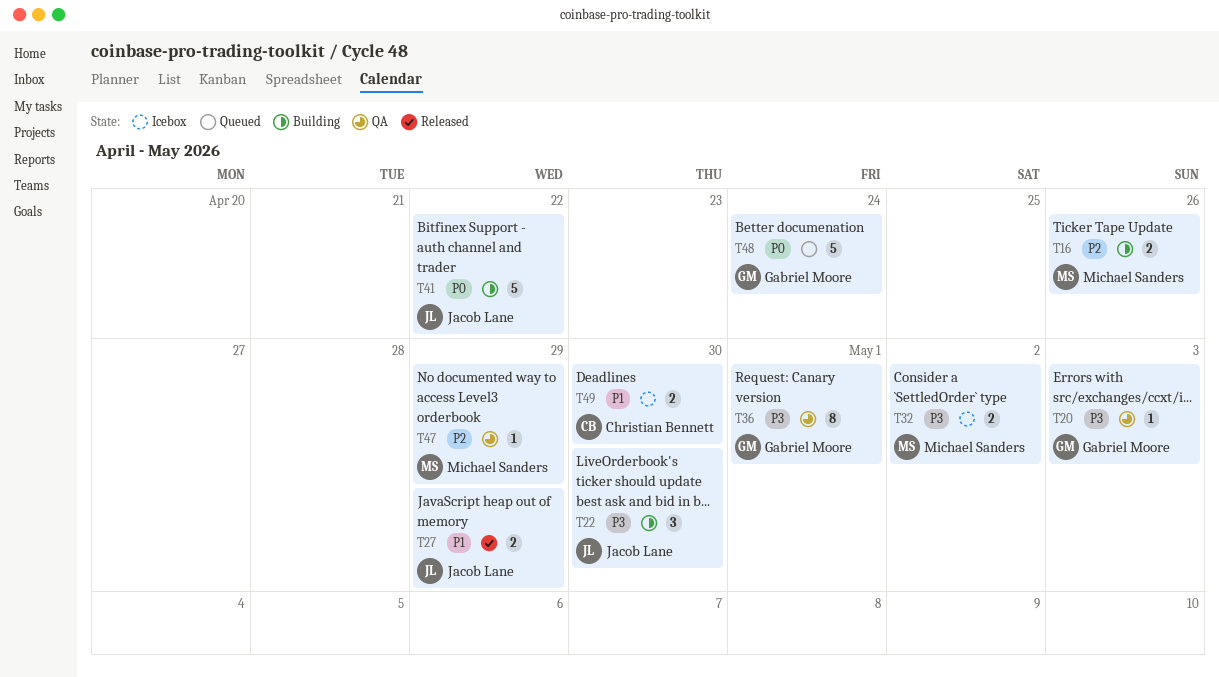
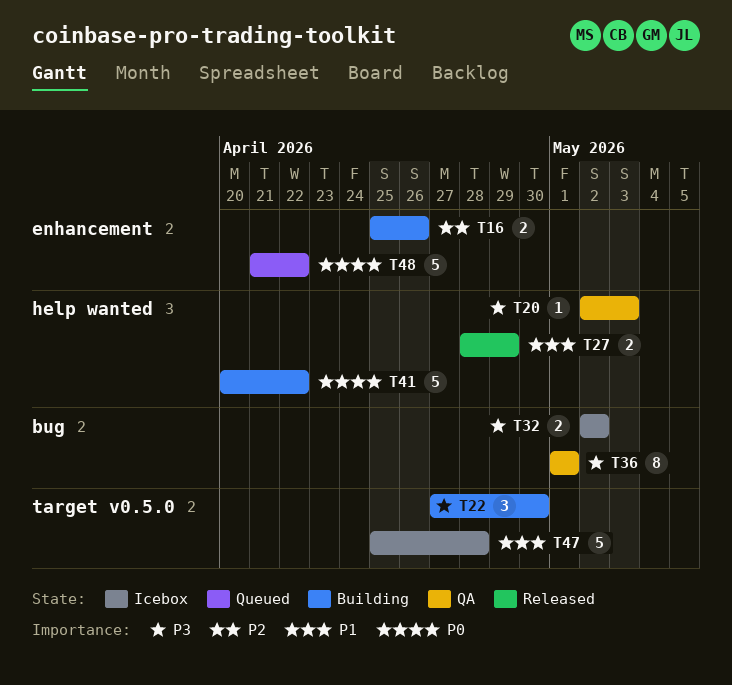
T47, status: QA -> Icebox
T47, priority: P2 -> P1
T47, estimate: 1 -> 5
T47, due: Apr 29 -> Apr 28
T48, due: Apr 24 -> Apr 22
T49: present -> none

